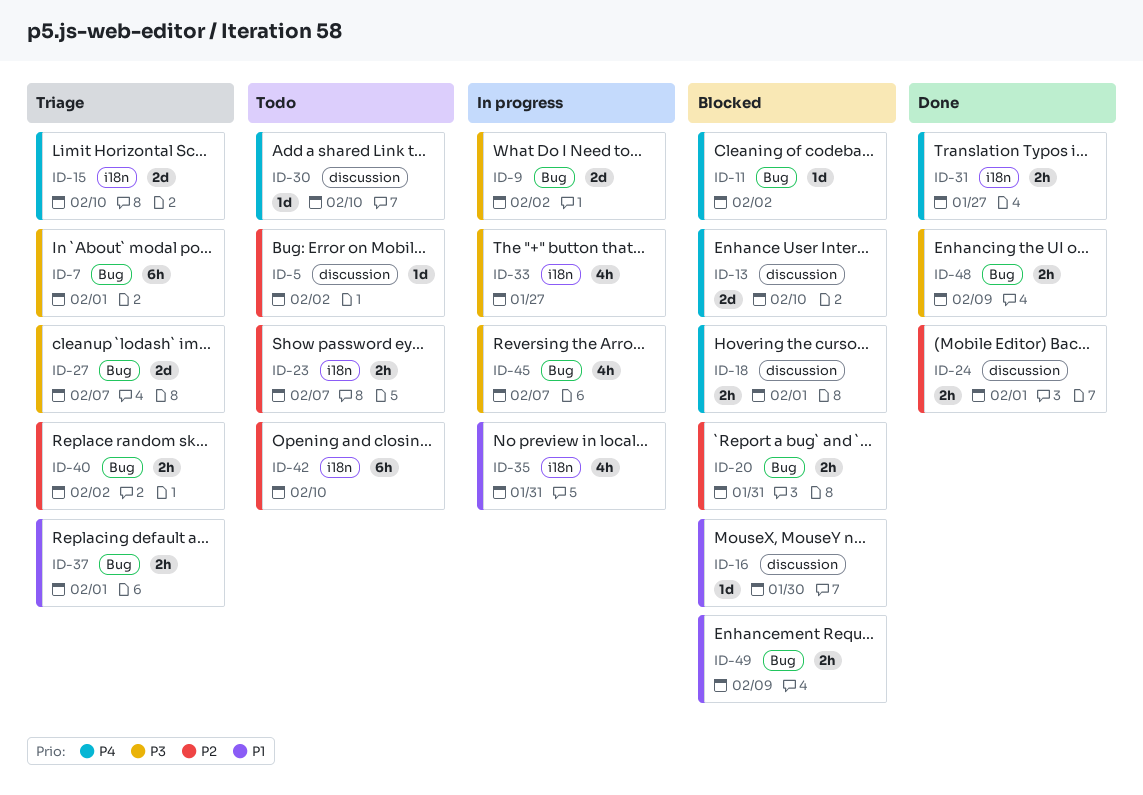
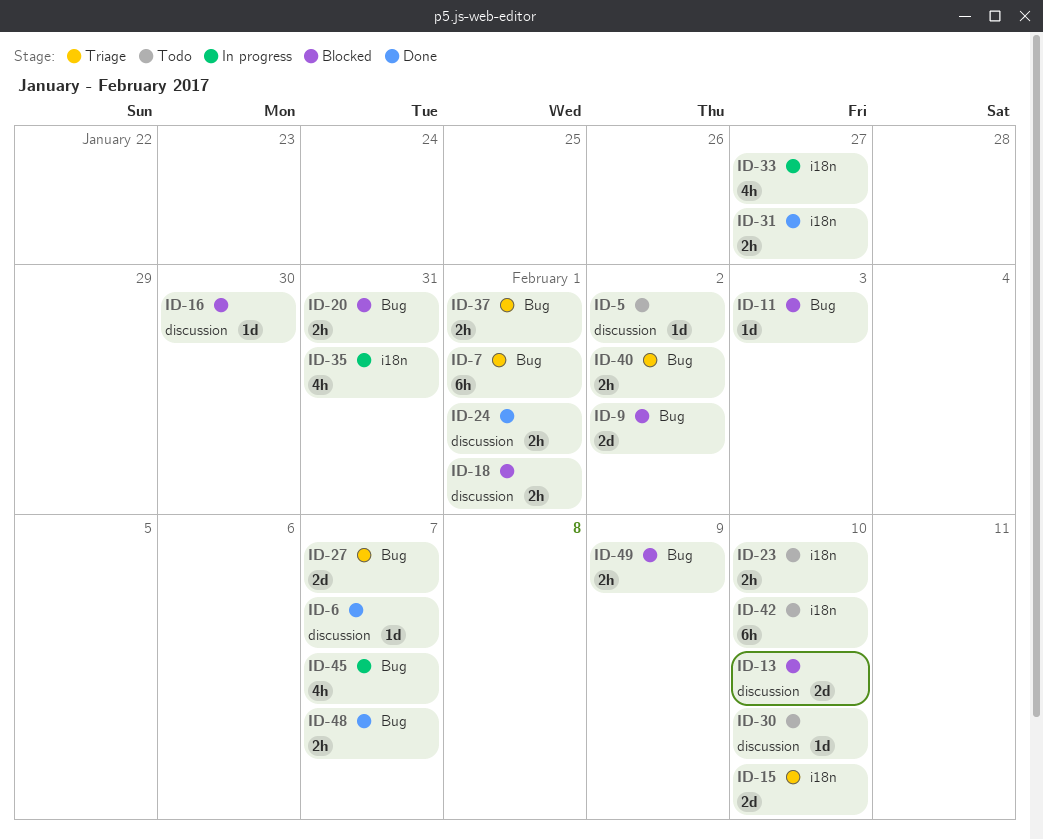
ID-6: none -> present
ID-9, status: In progress -> Blocked
ID-11, due: Feb 2 -> Feb 3
ID-23, due: Feb 7 -> Feb 10
ID-48, due: Feb 9 -> Feb 7

